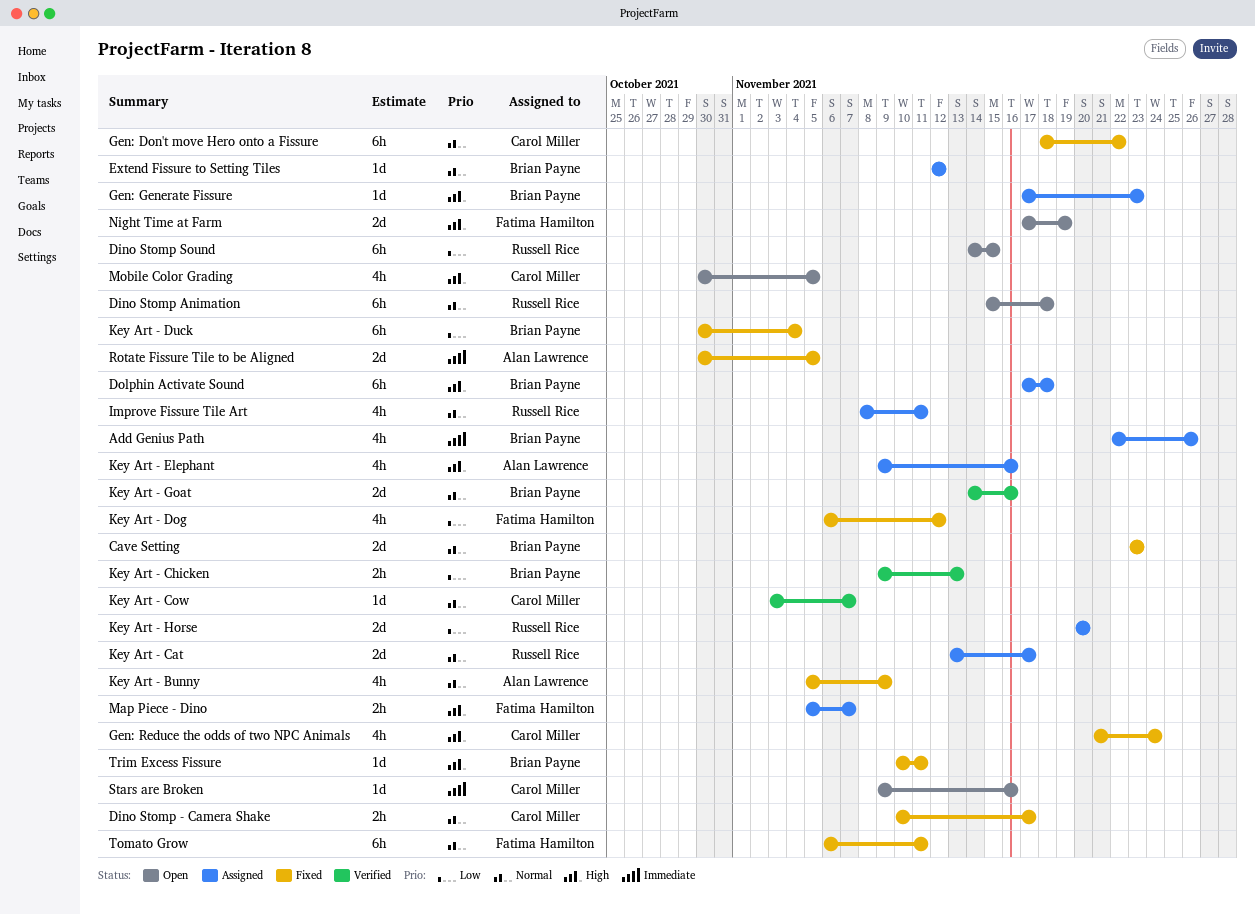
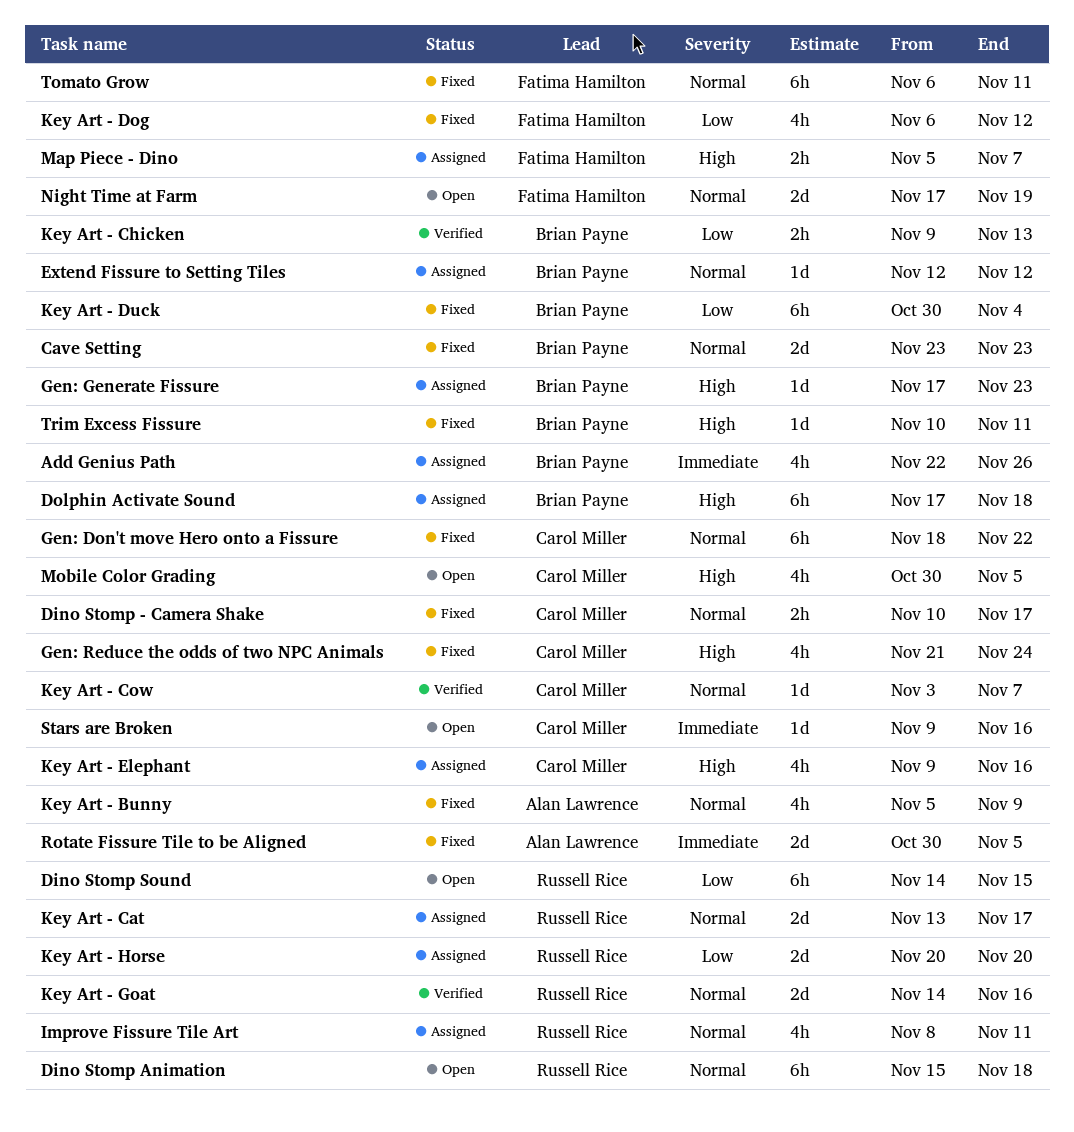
Key Art - Elephant, owner: Alan Lawrence -> Carol Miller
Key Art - Goat, owner: Brian Payne -> Russell Rice
Night Time at Farm, priority: High -> Normal

